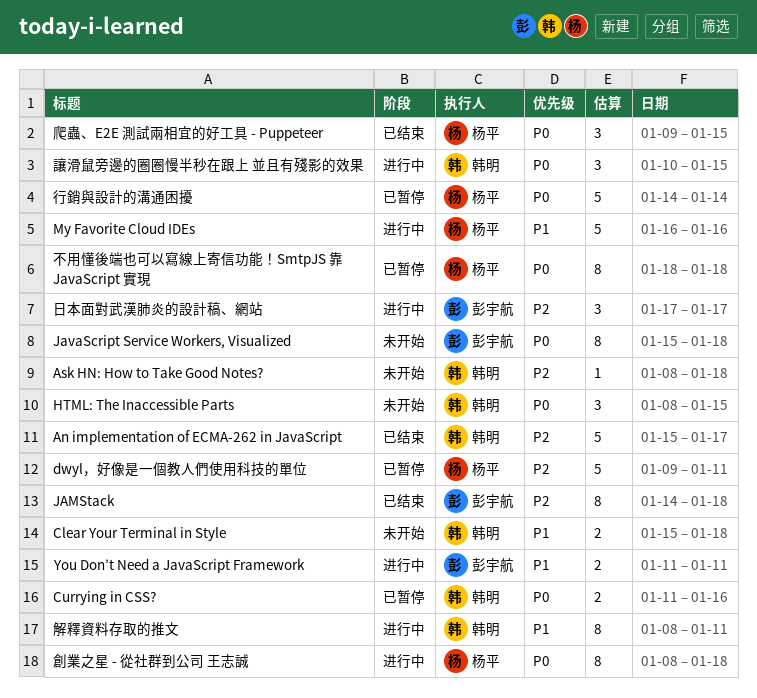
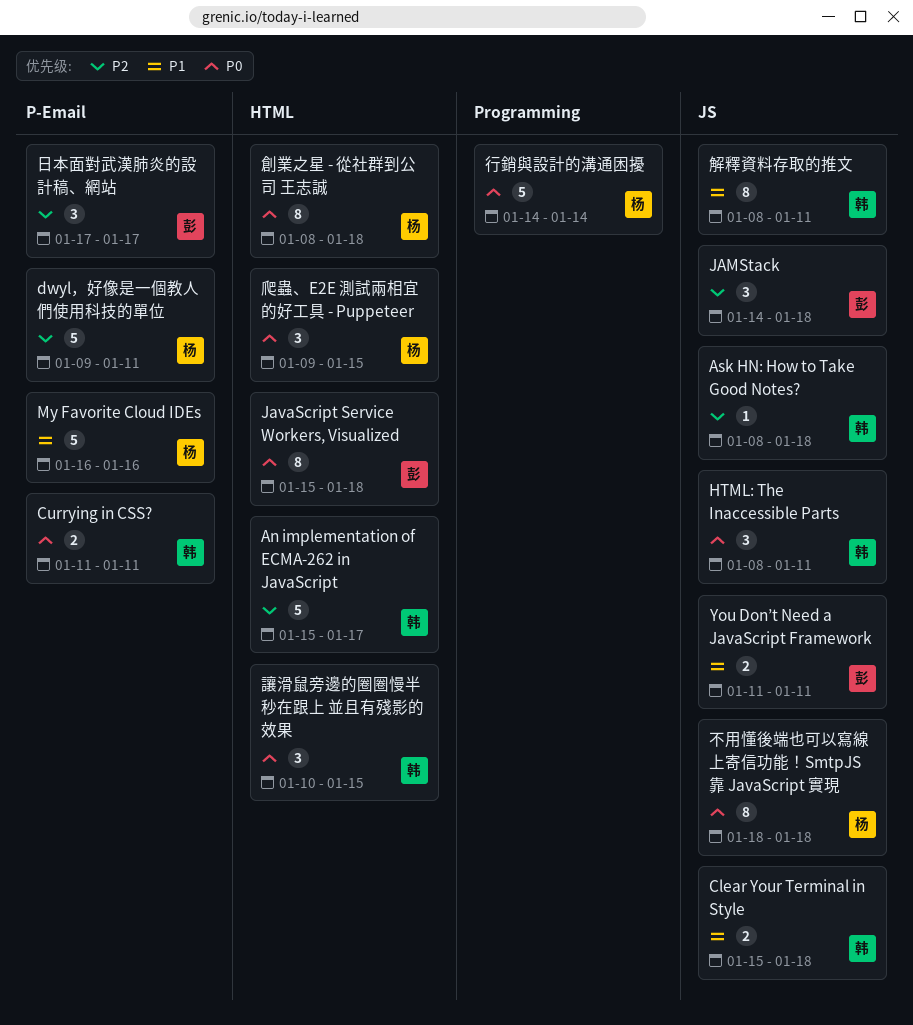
Currying in CSS?, due: Jan 16 -> Jan 11
HTML: The Inaccessible Parts, due: Jan 15 -> Jan 11
JAMStack, estimate: 8 -> 3

